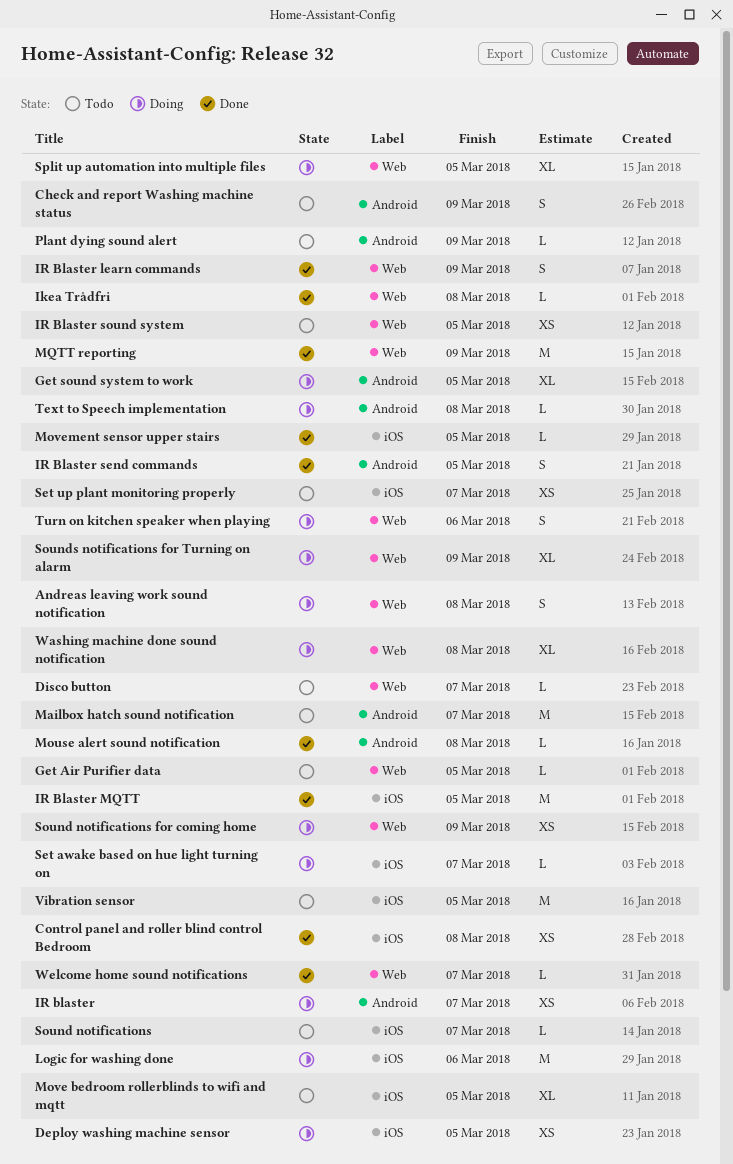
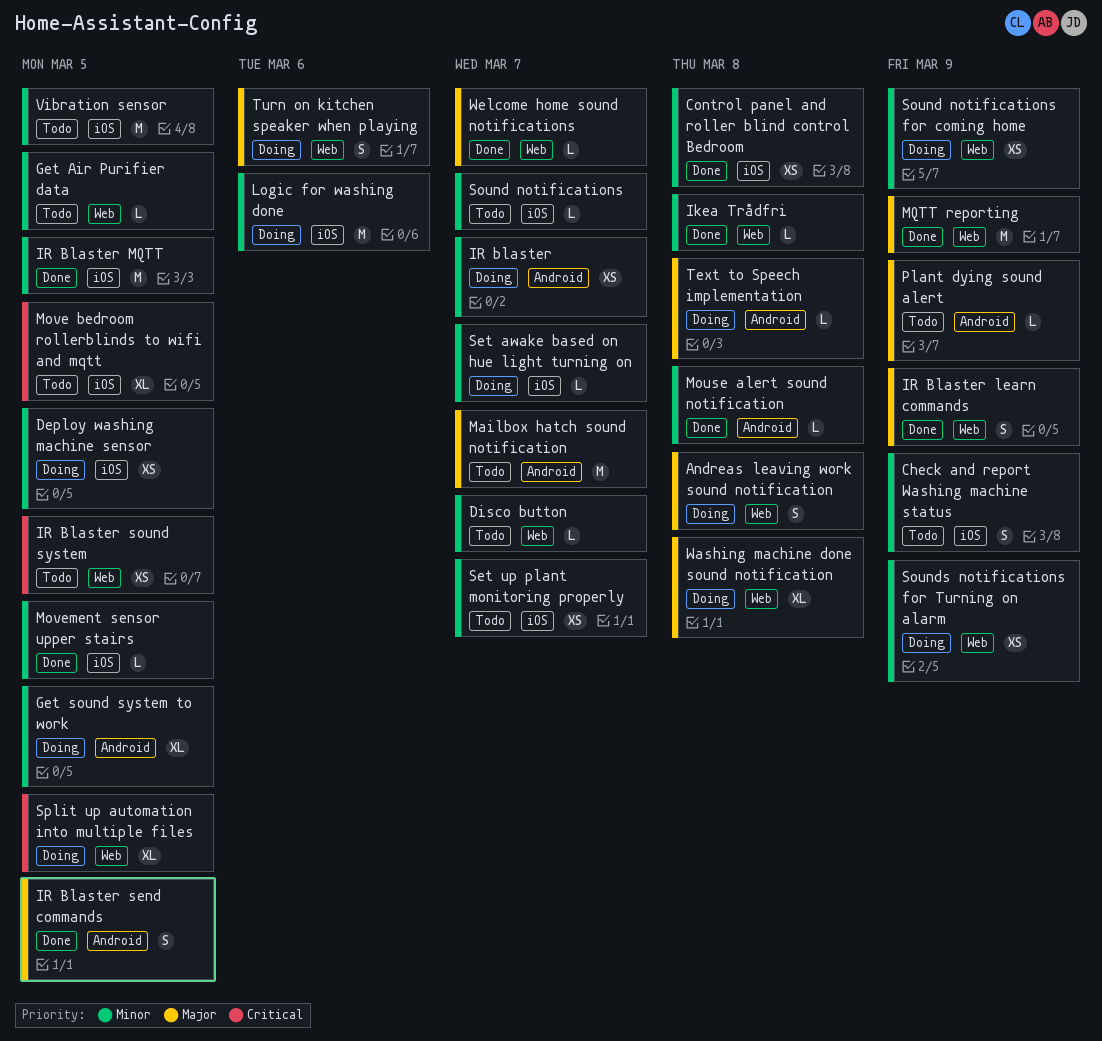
Check and report Washing machine status, label: Android -> iOS
Sounds notifications for Turning on alarm, estimate: XL -> XS

